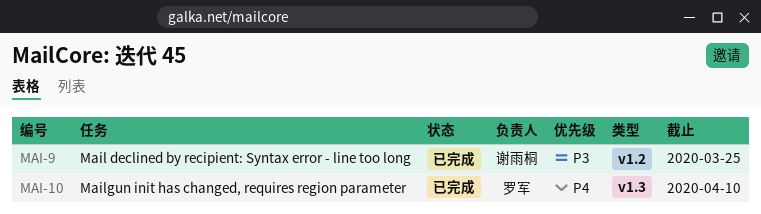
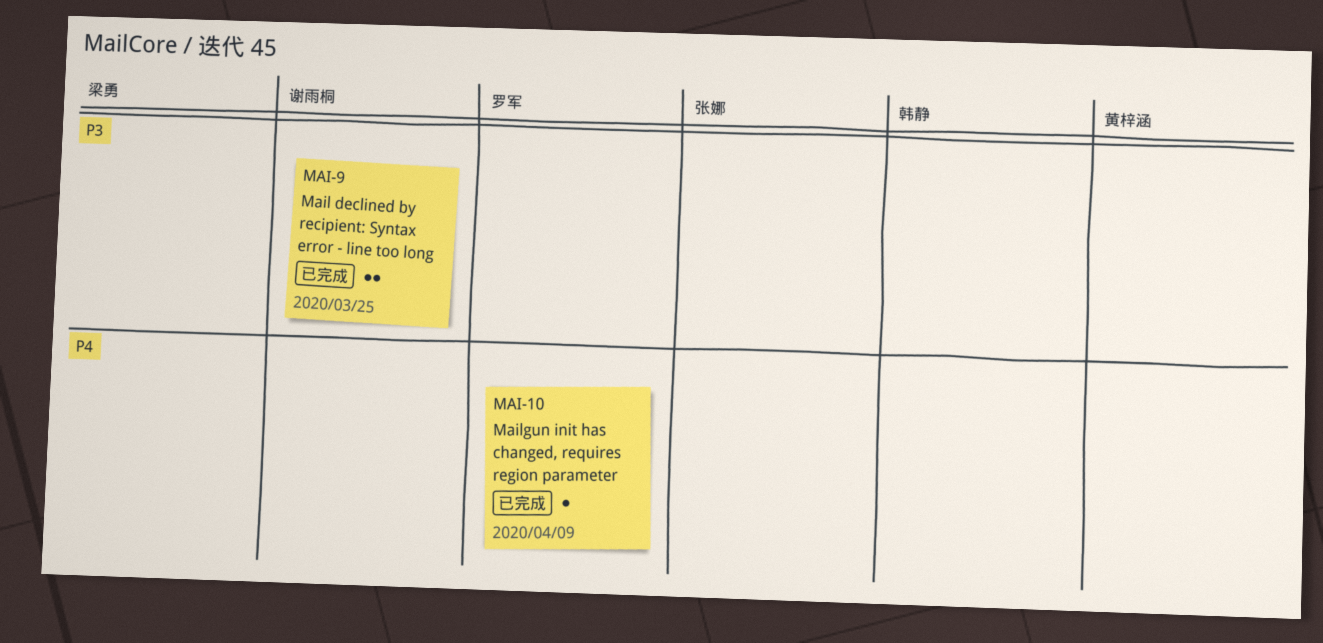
MAI-10, due: Apr 10 -> Apr 9

